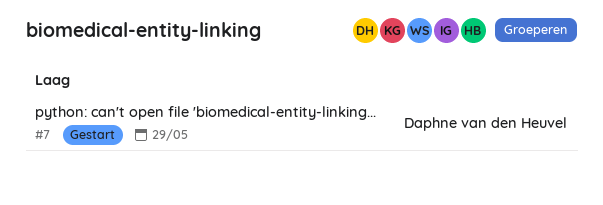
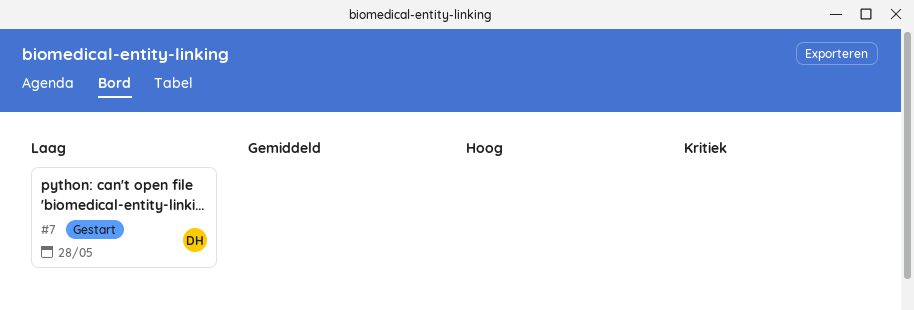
#7, due: May 29 -> May 28

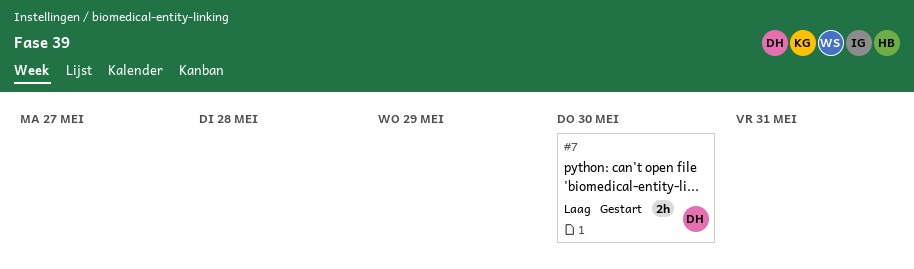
#7, due: May 28 -> May 30

